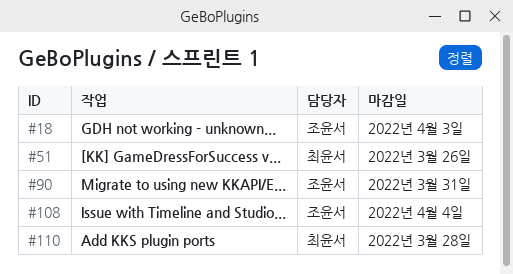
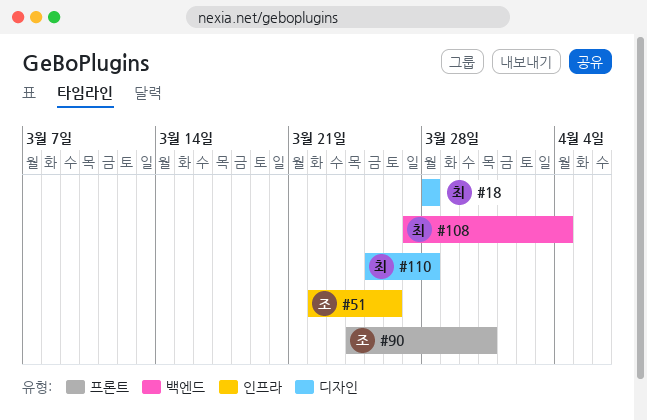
#18, owner: 조윤서 -> 최윤서
#18, due: Apr 3 -> Mar 28
#51, owner: 최윤서 -> 조윤서
#108, owner: 조윤서 -> 최윤서

